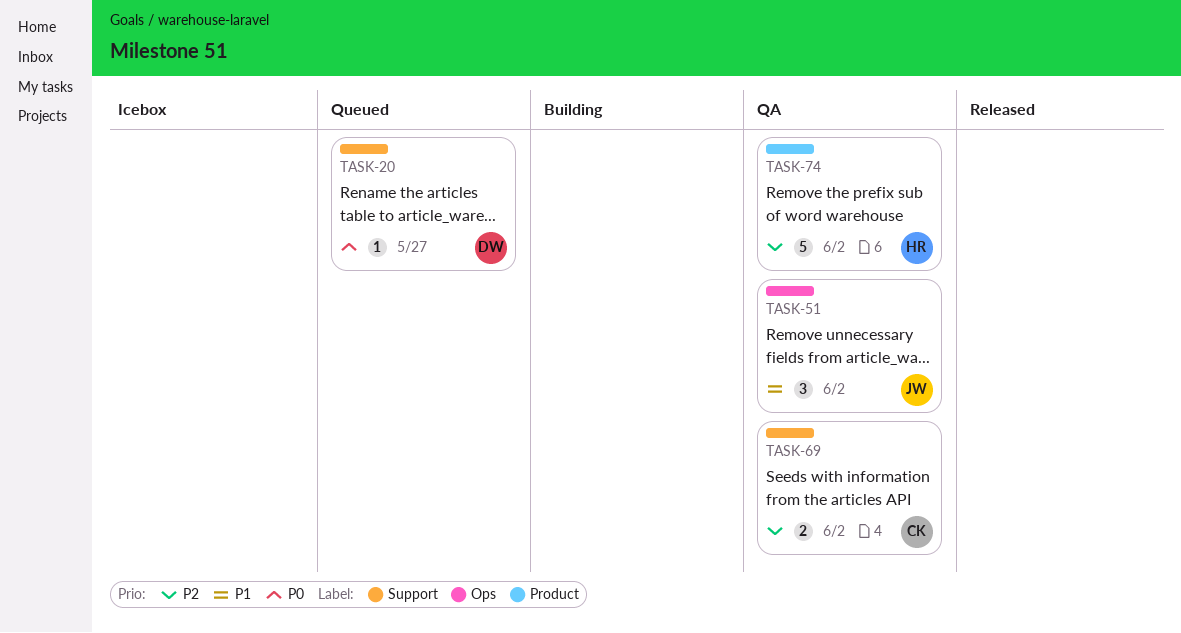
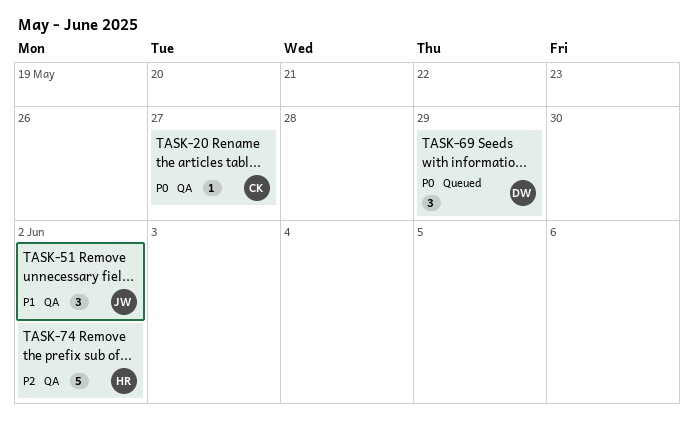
TASK-20, status: Queued -> QA
TASK-20, owner: DW -> CK
TASK-69, status: QA -> Queued
TASK-69, owner: CK -> DW
TASK-69, priority: P2 -> P0
TASK-69, estimate: 2 -> 3
TASK-69, due: Jun 2 -> May 29

